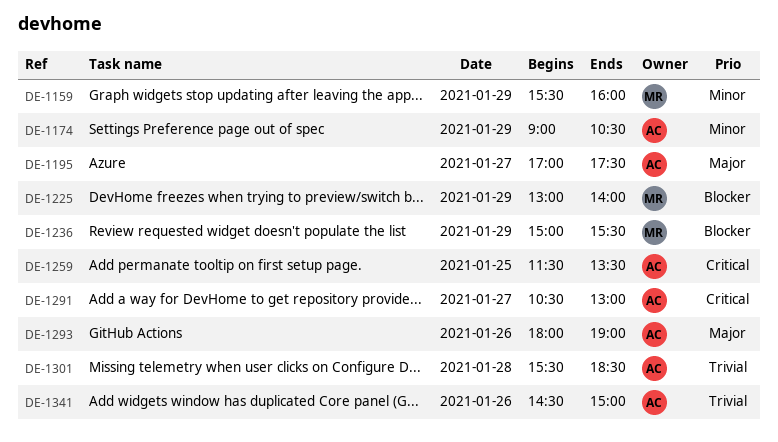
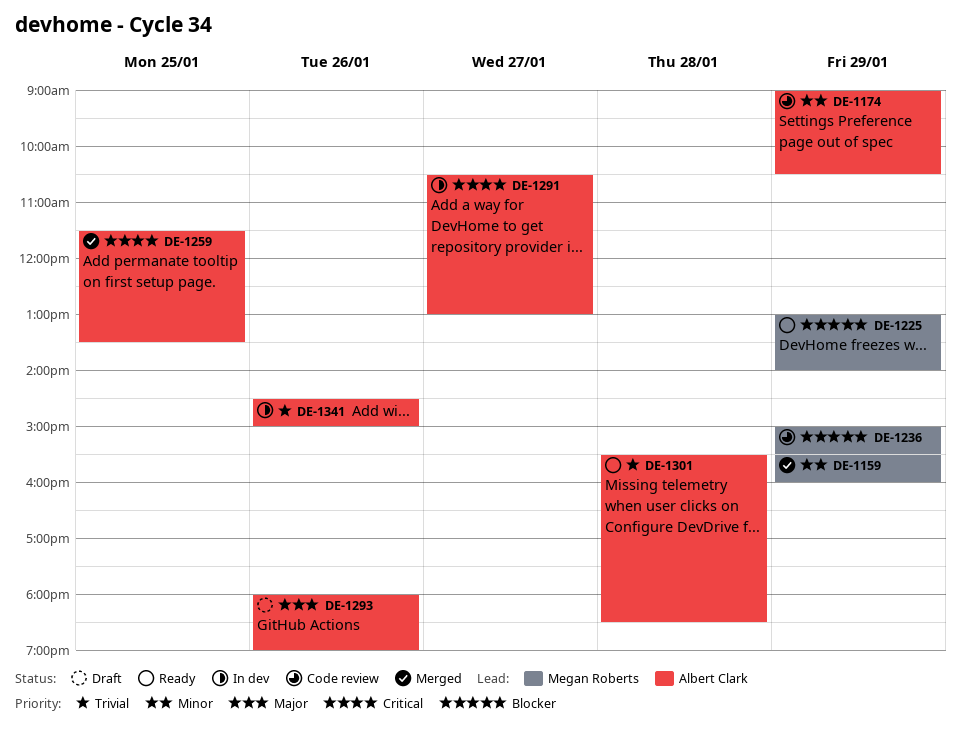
DE-1195: present -> none

